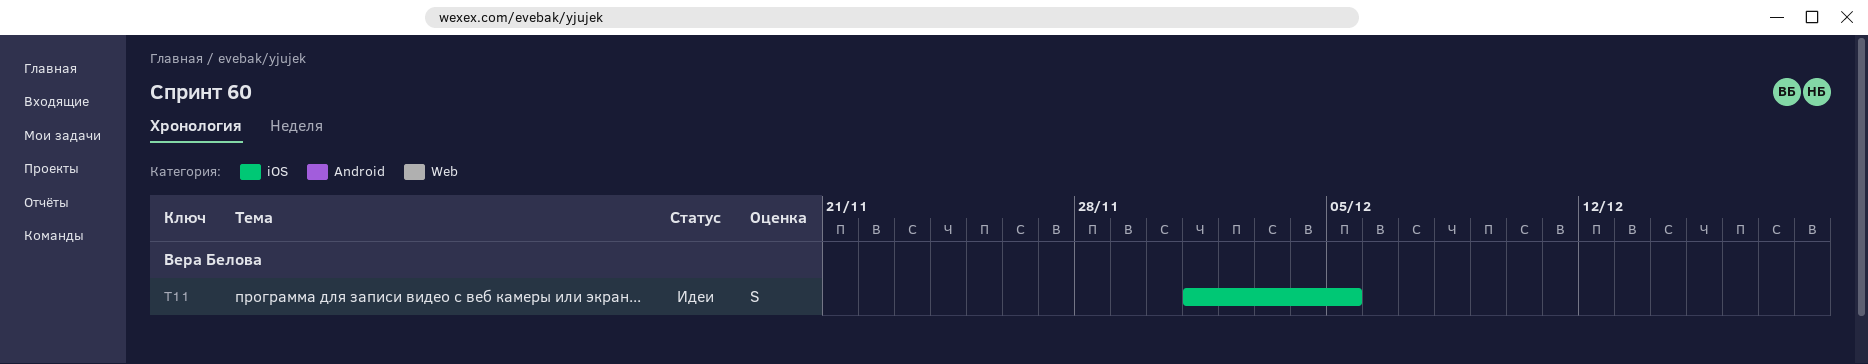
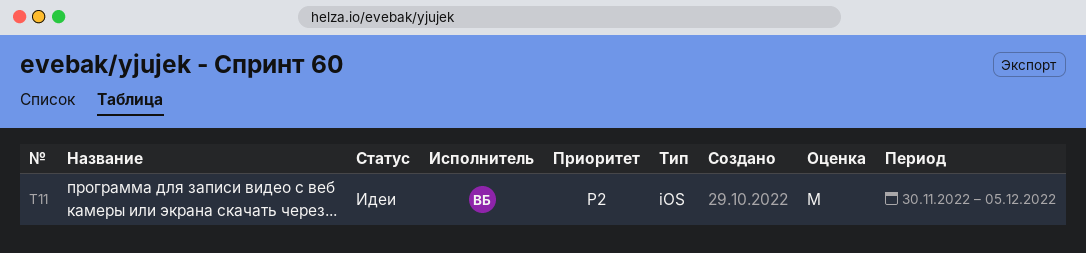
T11, estimate: S -> M
T11, start: Dec 1 -> Nov 30

